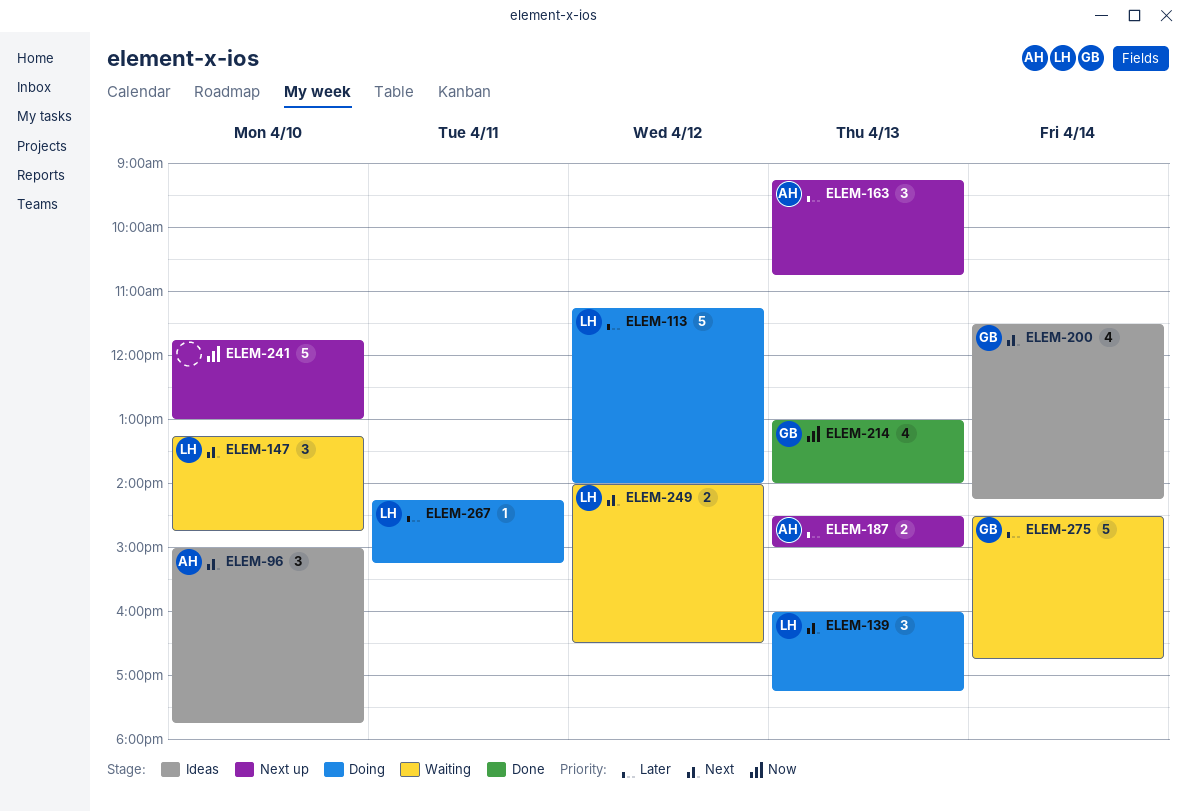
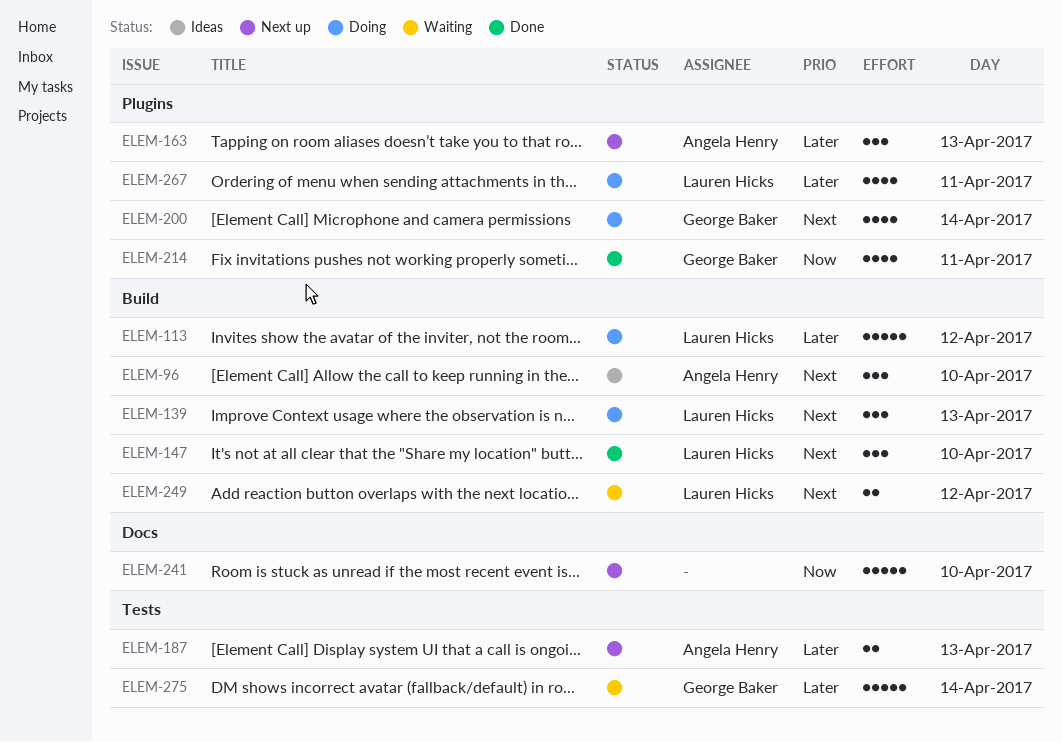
ELEM-147, status: Waiting -> Done
ELEM-200, status: Ideas -> Doing
ELEM-214, day: Apr 13 -> Apr 11
ELEM-267, estimate: 1 -> 4

